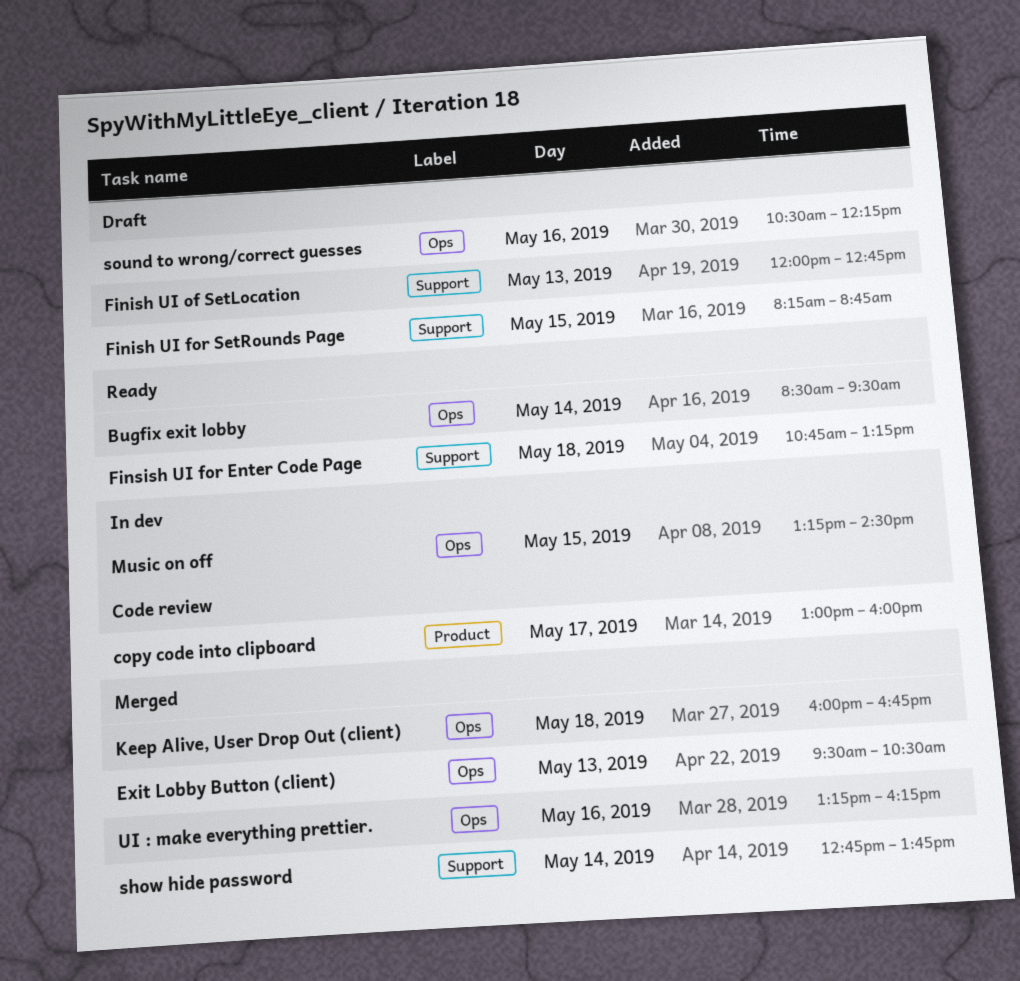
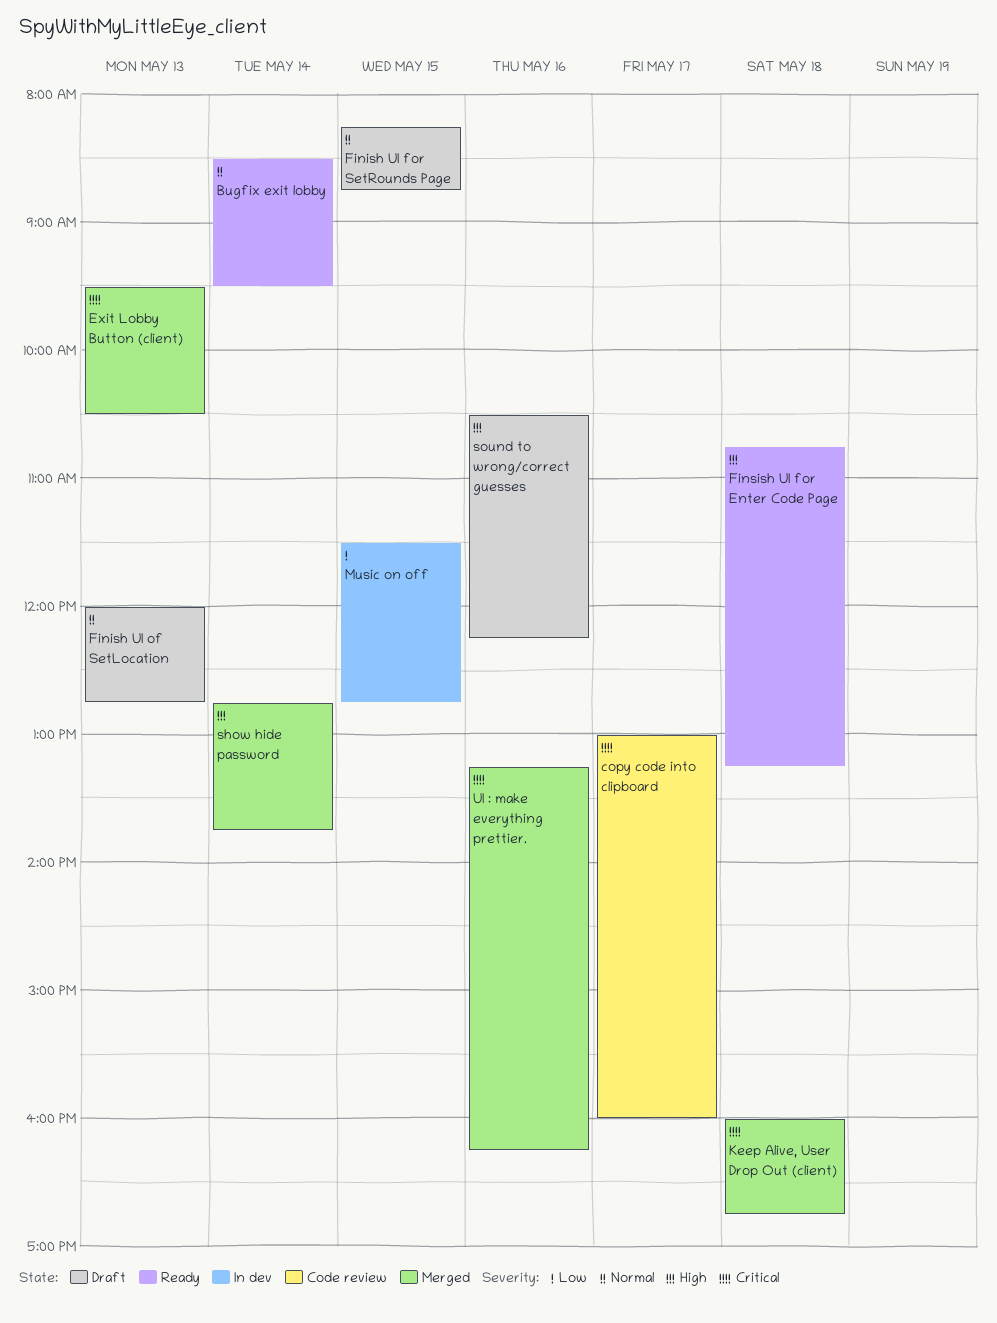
Music on off, begins: 13:15 -> 11:30
Music on off, ends: 14:30 -> 12:45

